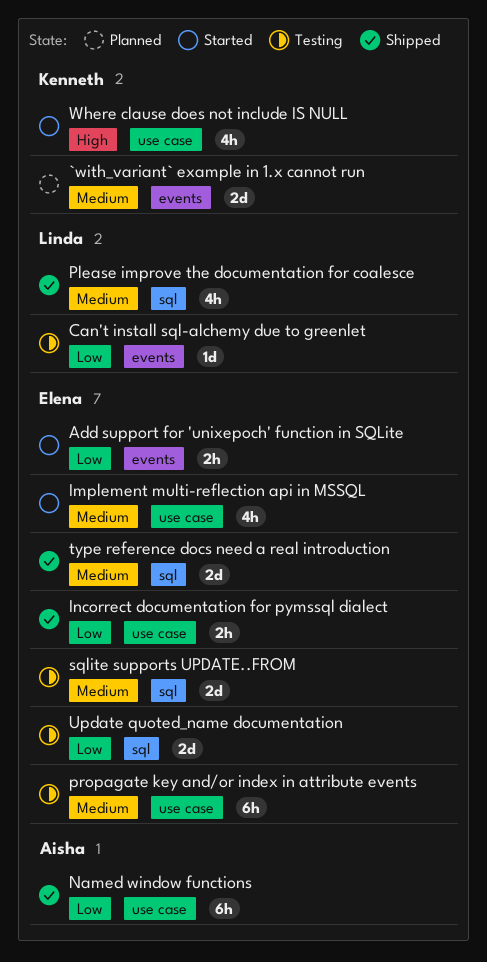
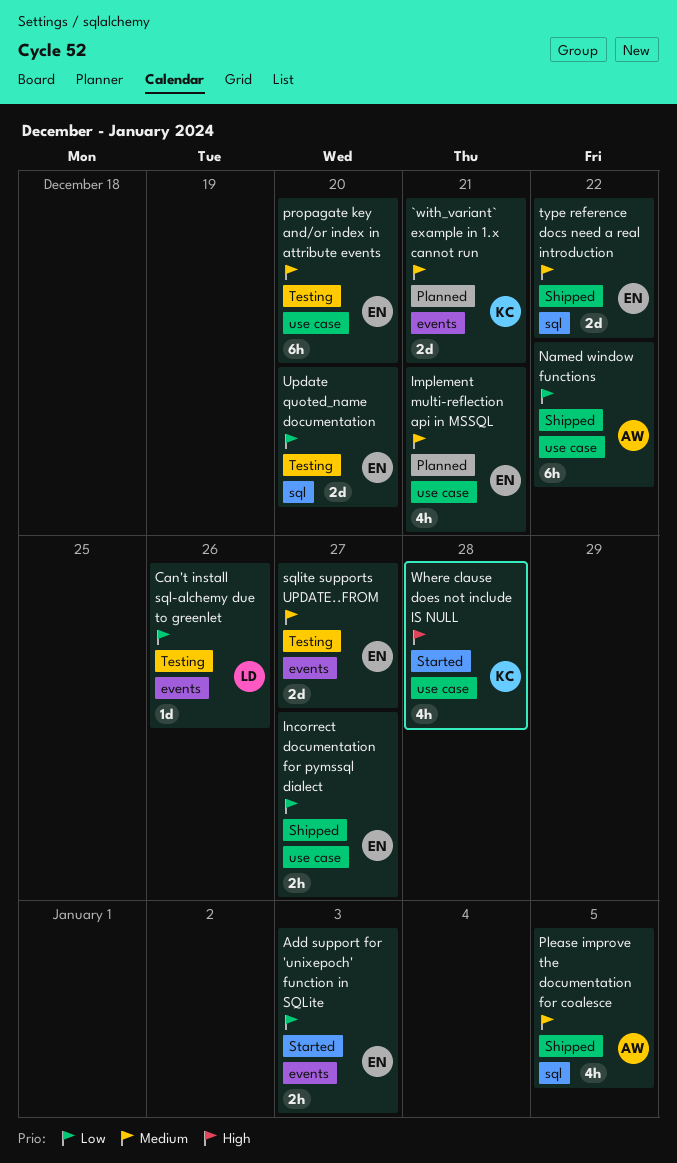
Implement multi-reflection api in MSSQL, status: Started -> Planned
Please improve the documentation for coalesce, owner: Linda -> Aisha
sqlite supports UPDATE..FROM, label: sql -> events

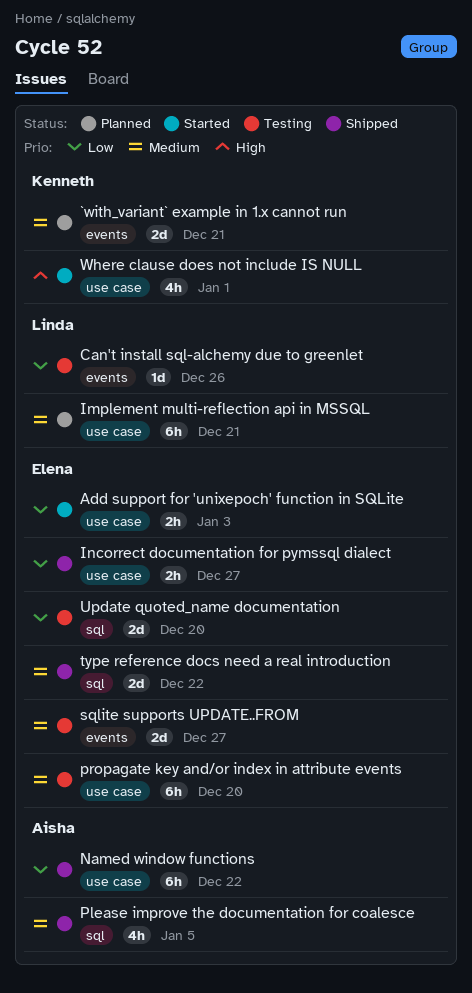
Add support for 'unixepoch' function in SQLite, label: events -> use case
Implement multi-reflection api in MSSQL, owner: Elena -> Linda
Implement multi-reflection api in MSSQL, estimate: 4h -> 6h
Where clause does not include IS NULL, due: Dec 28 -> Jan 1

